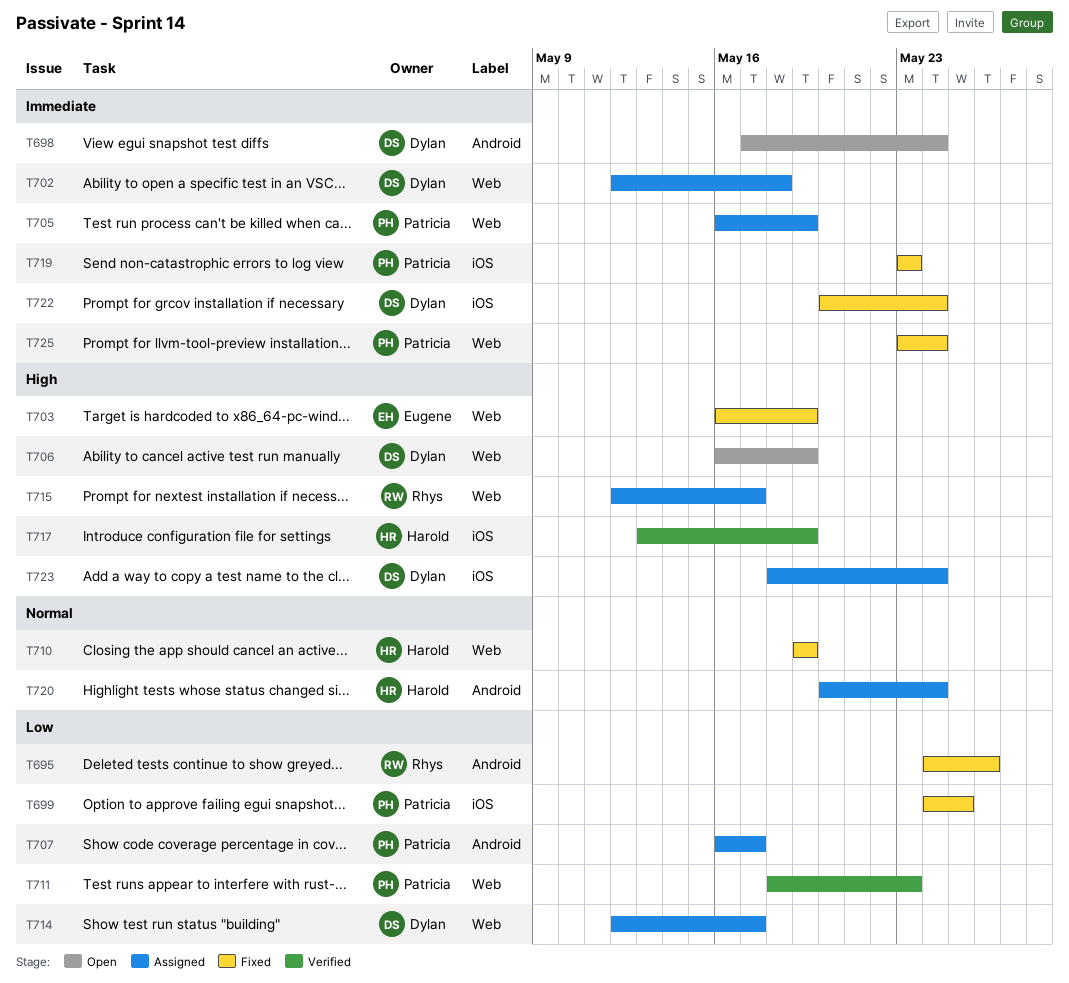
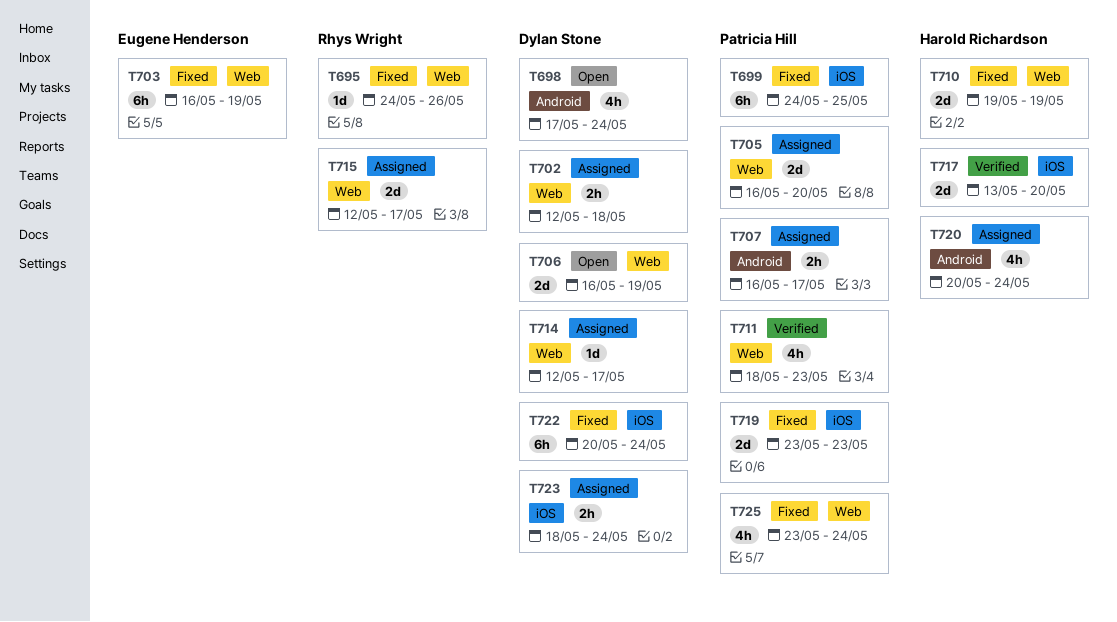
T695, label: Android -> Web
T705, due: May 19 -> May 20
T717, due: May 19 -> May 20

